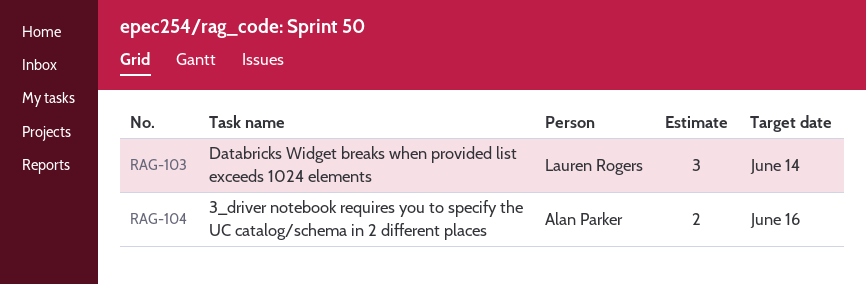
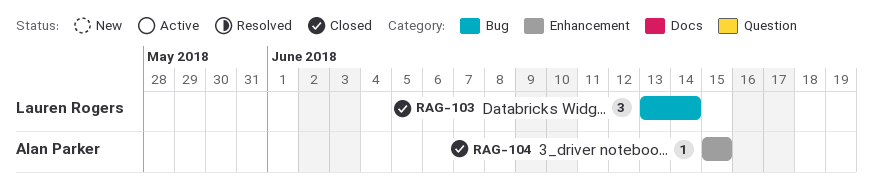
RAG-104, estimate: 2 -> 1
RAG-104, due: Jun 16 -> Jun 15

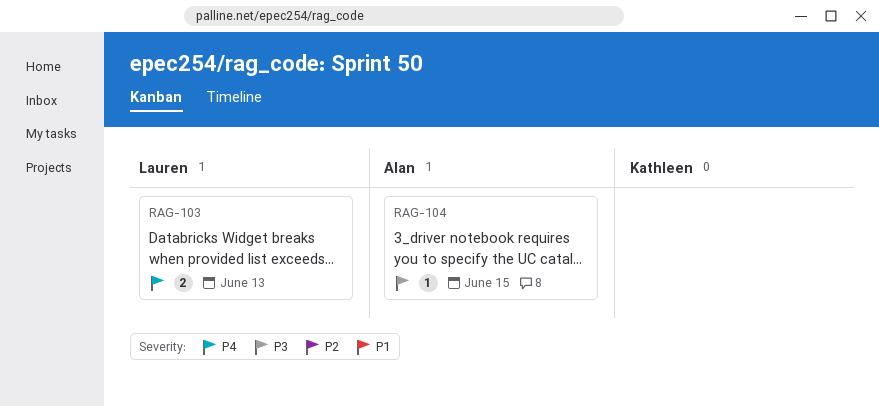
RAG-103, estimate: 3 -> 2
RAG-103, due: Jun 14 -> Jun 13

